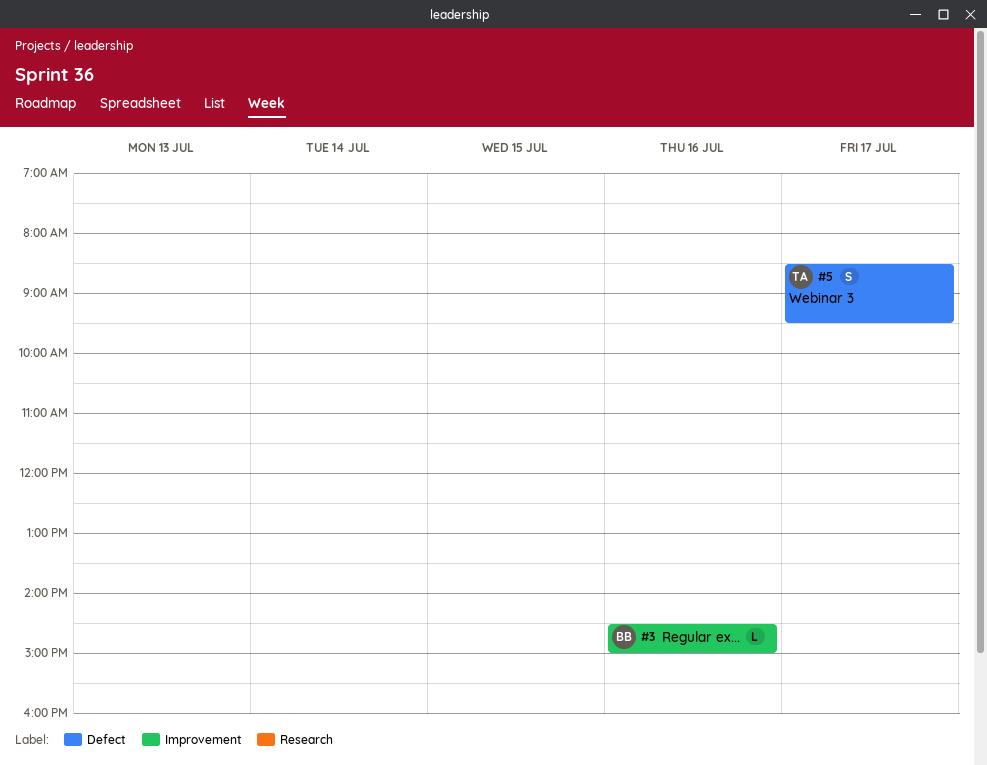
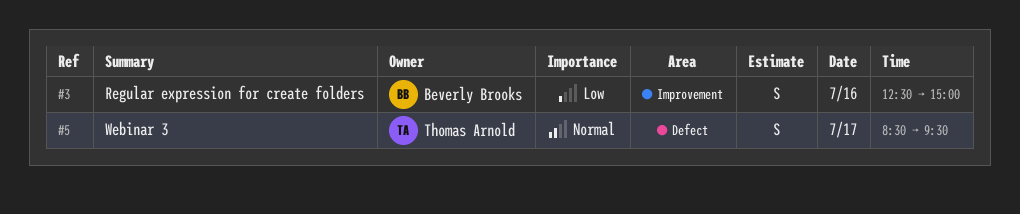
#3, estimate: L -> S
#3, begins: 14:30 -> 12:30

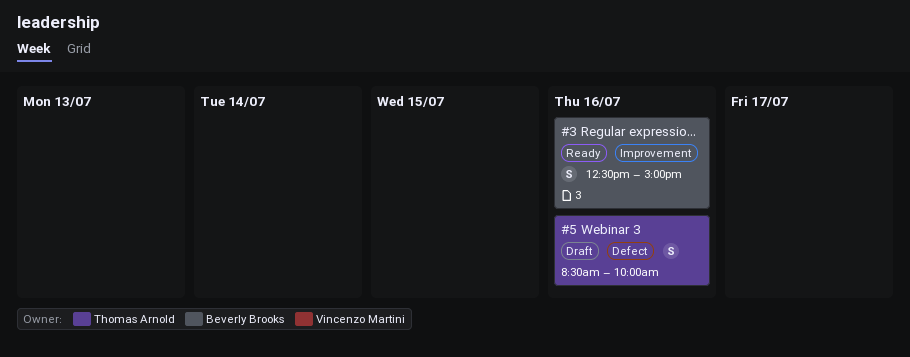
#5, day: Jul 17 -> Jul 16
#5, ends: 09:30 -> 10:00

